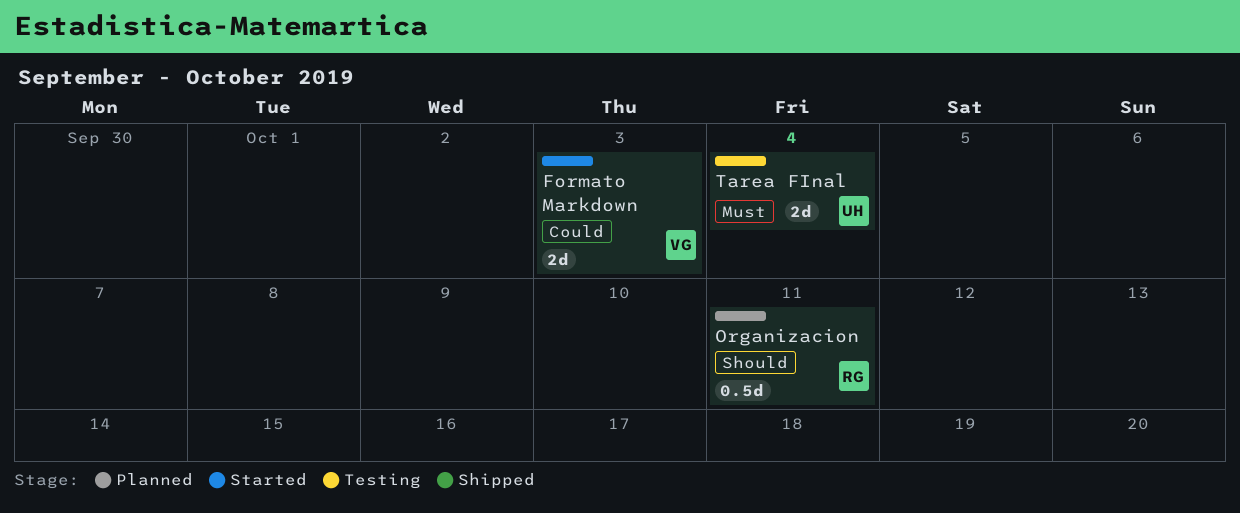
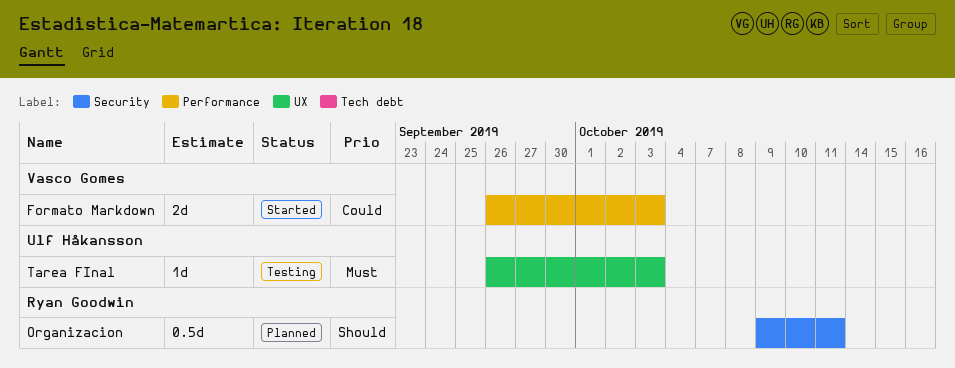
Tarea FInal, estimate: 2d -> 1d
Tarea FInal, due: Oct 4 -> Oct 3

